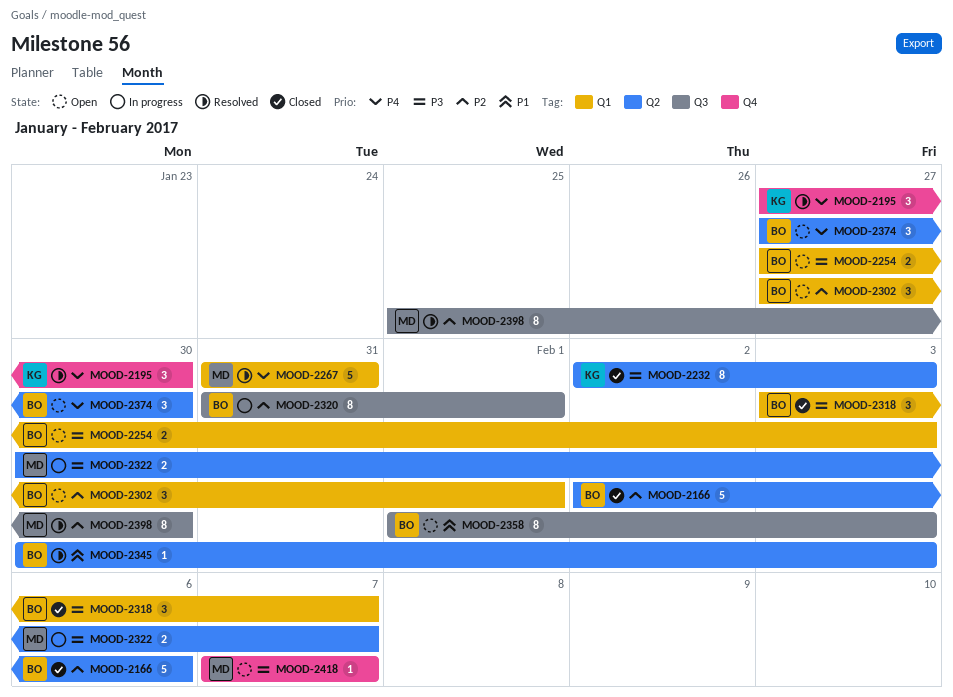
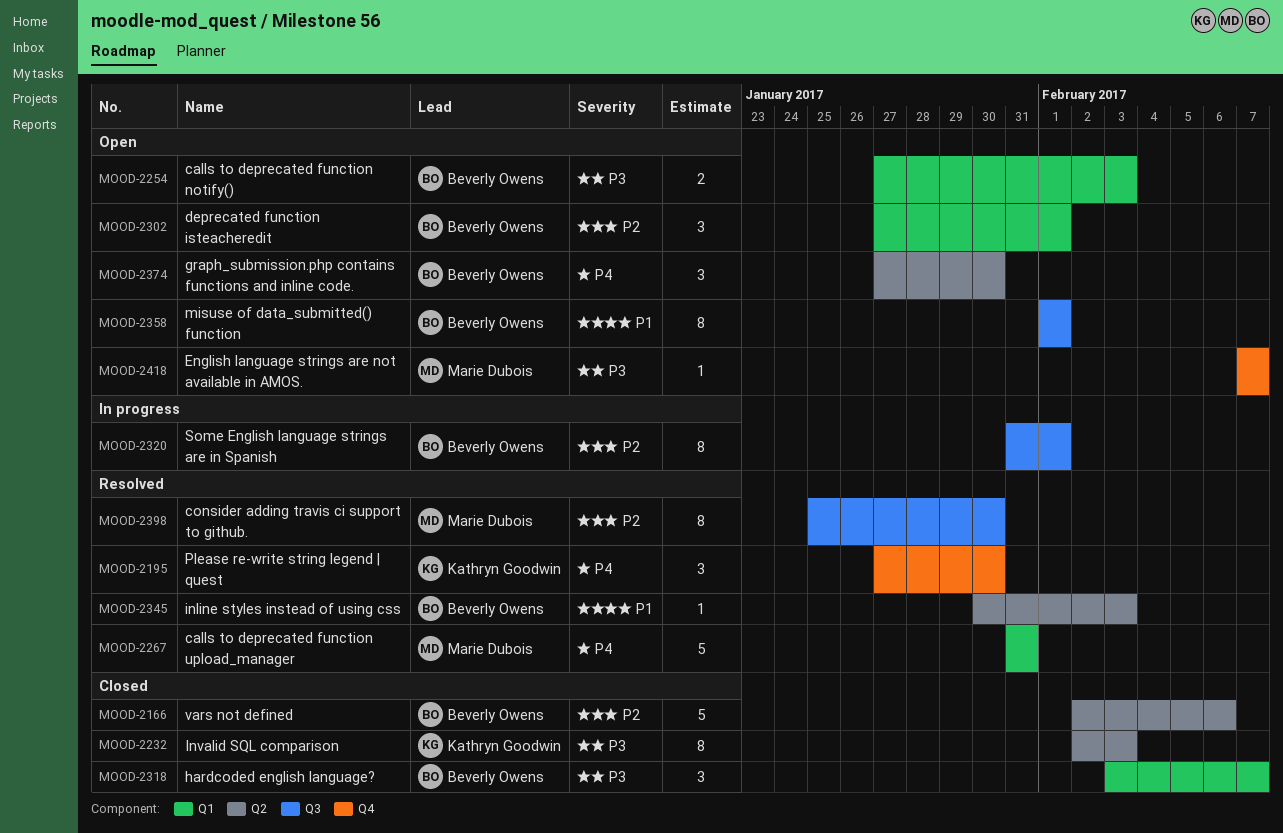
MOOD-2322: present -> none
MOOD-2358, due: Feb 3 -> Feb 1

